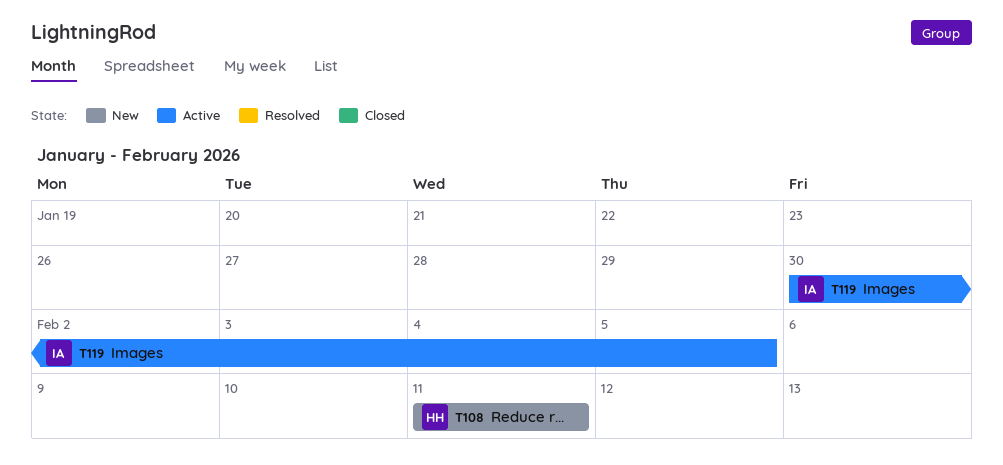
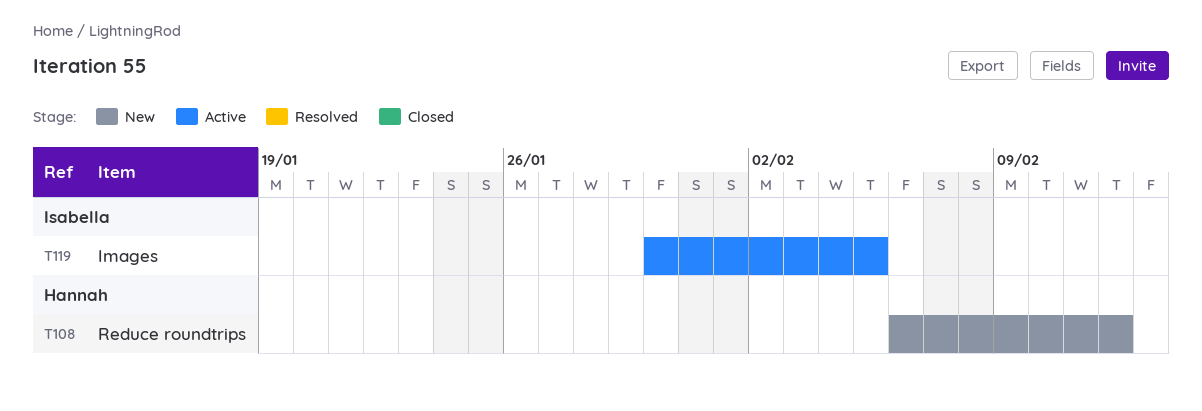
T108, start: Feb 11 -> Feb 6
T108, due: Feb 11 -> Feb 12

